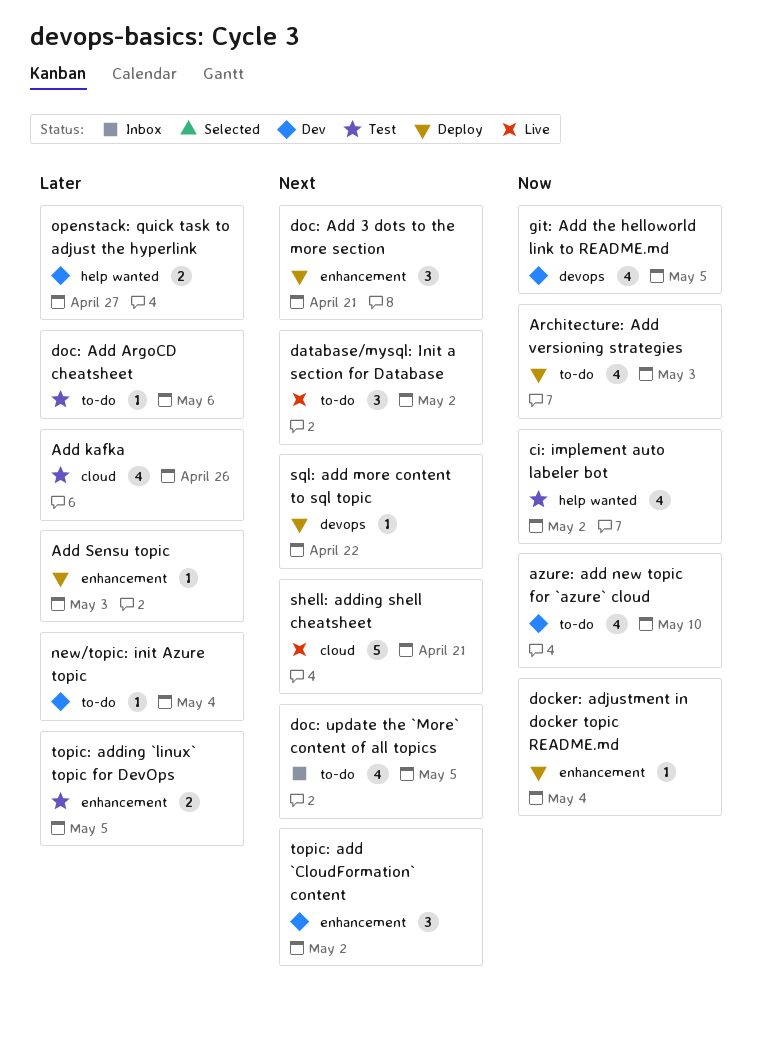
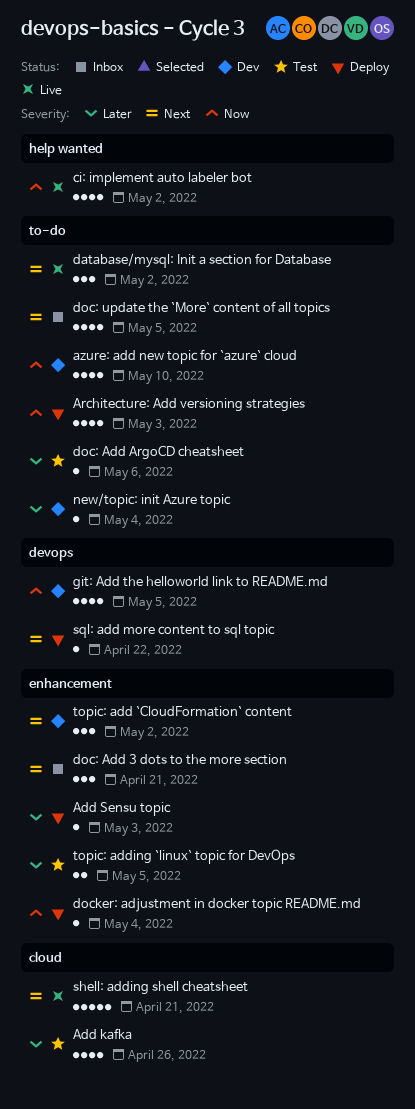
ci: implement auto labeler bot, status: Test -> Live
doc: Add 3 dots to the more section, status: Deploy -> Inbox
openstack: quick task to adjust the hyperlink: present -> none

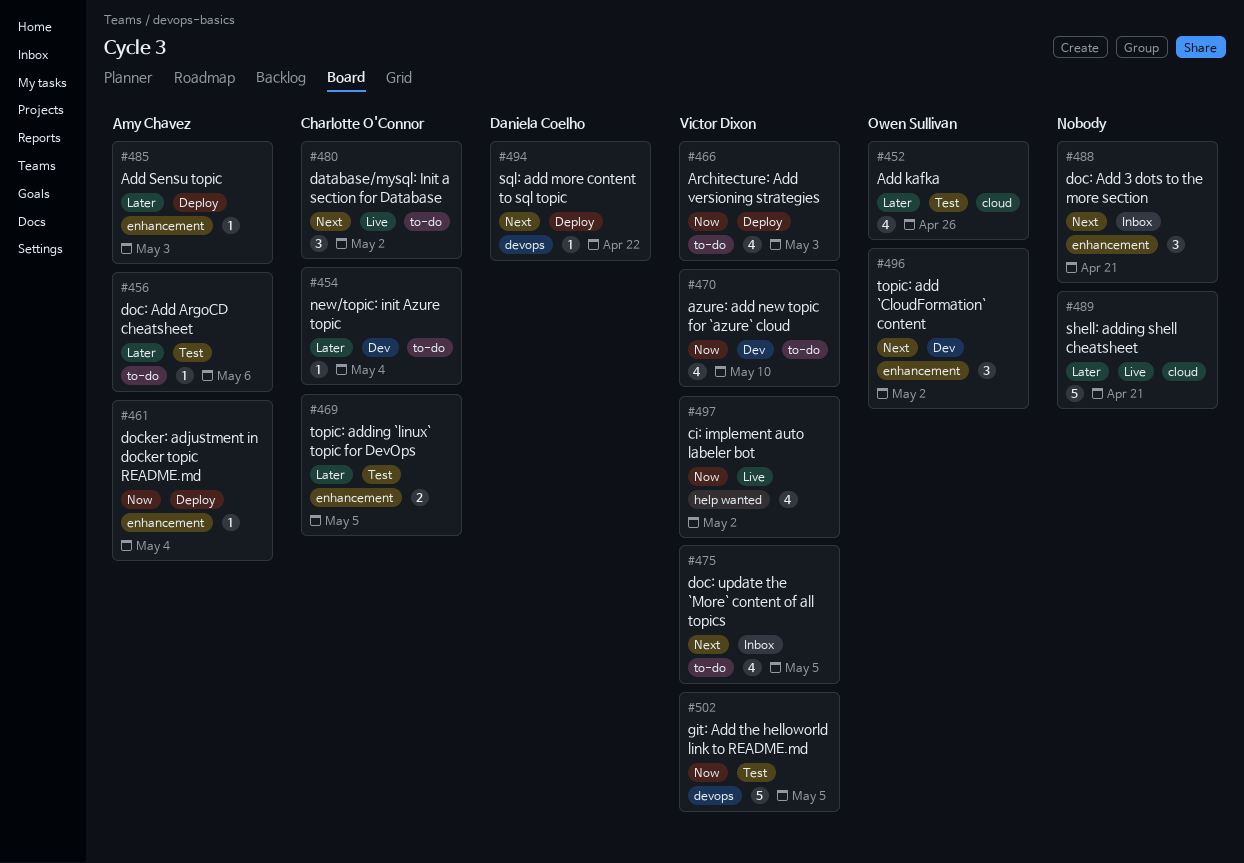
git: Add the helloworld link to README.md, status: Dev -> Test
git: Add the helloworld link to README.md, estimate: 4 -> 5
shell: adding shell cheatsheet, priority: Next -> Later

